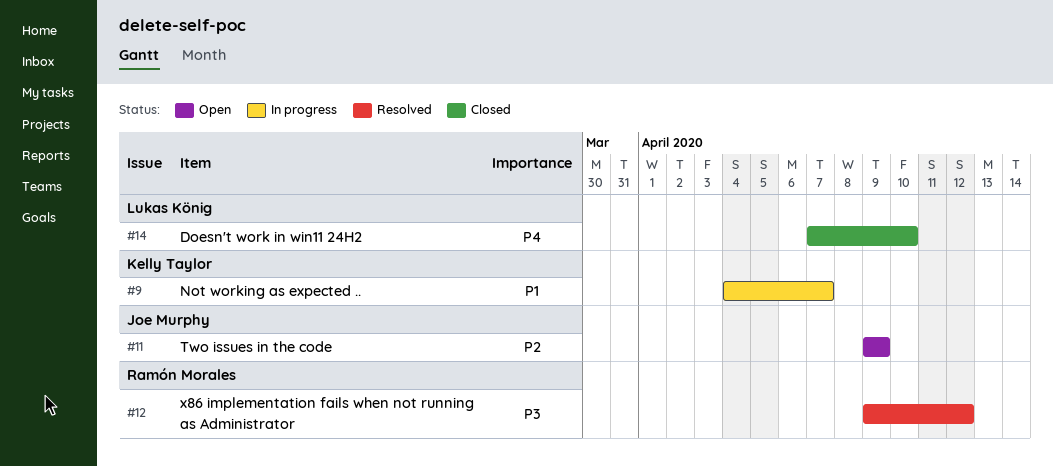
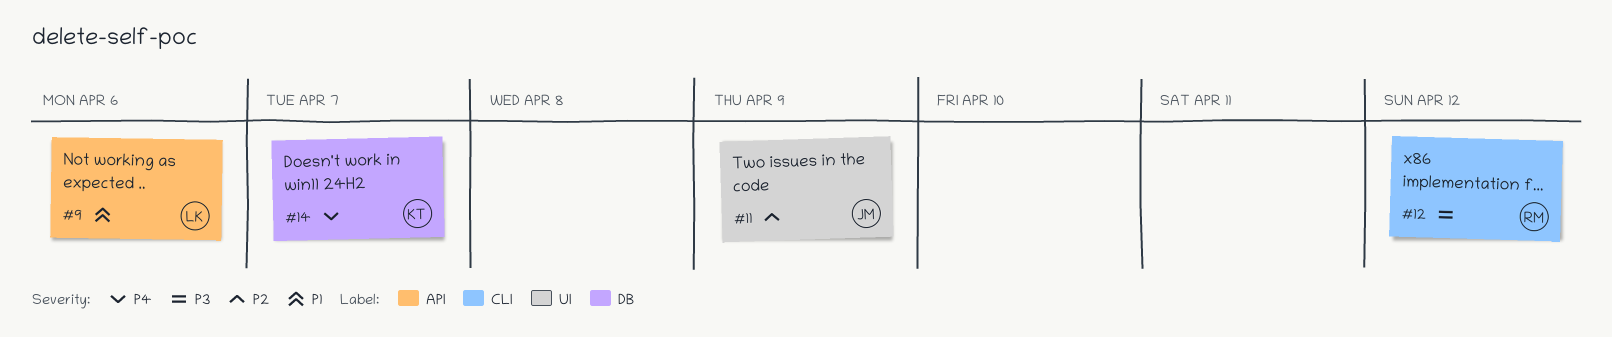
#9, owner: Kelly Taylor -> Lukas König
#9, due: Apr 7 -> Apr 6
#14, owner: Lukas König -> Kelly Taylor
#14, due: Apr 10 -> Apr 7

